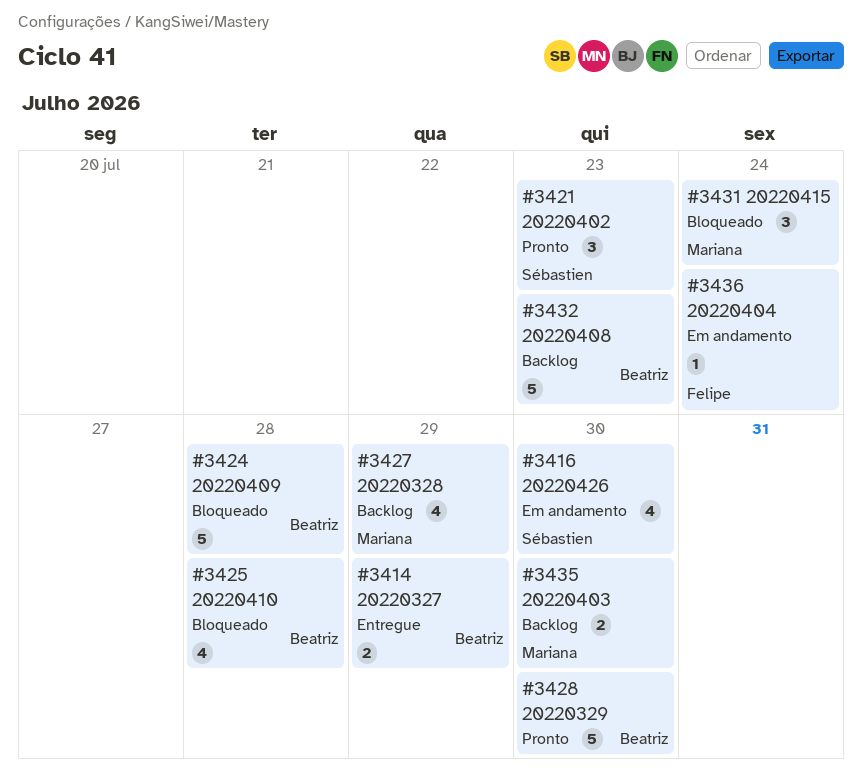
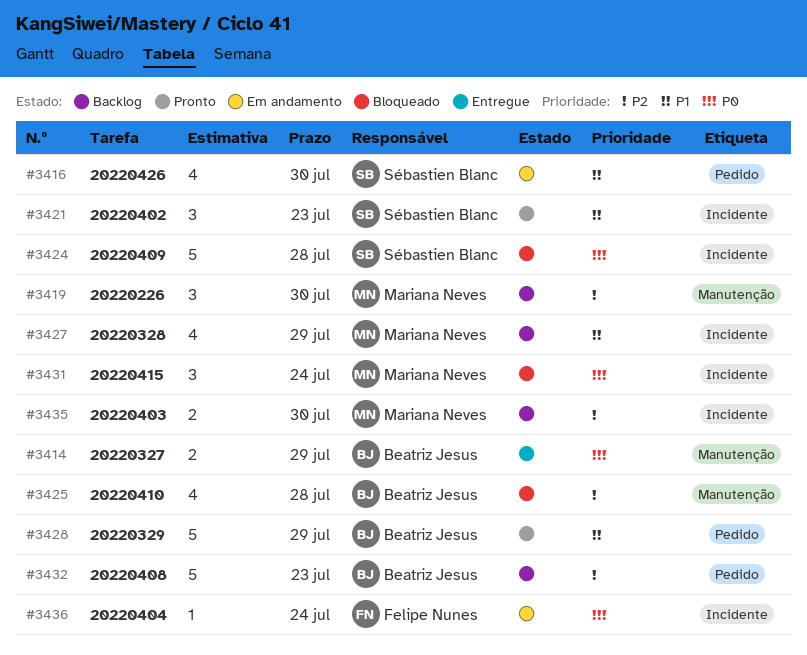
#3419: none -> present
#3424, owner: Beatriz Jesus -> Sébastien Blanc
#3428, due: Jul 30 -> Jul 29

